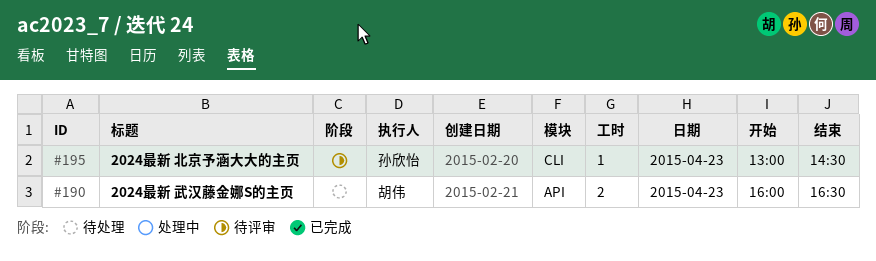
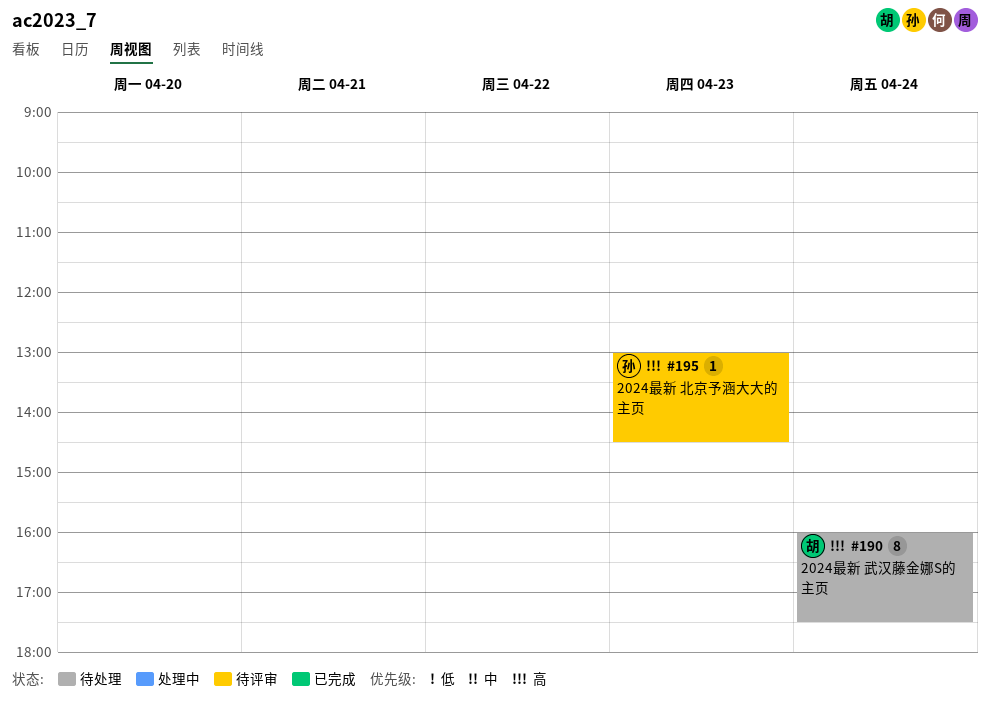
#190, estimate: 2 -> 8
#190, day: Apr 23 -> Apr 24
#190, ends: 16:30 -> 17:30

